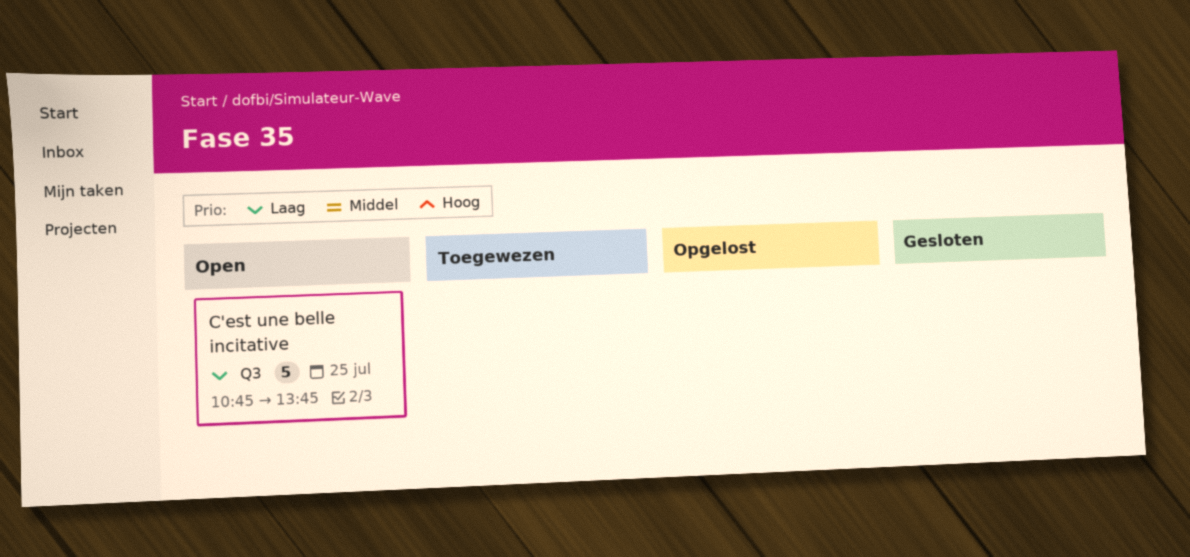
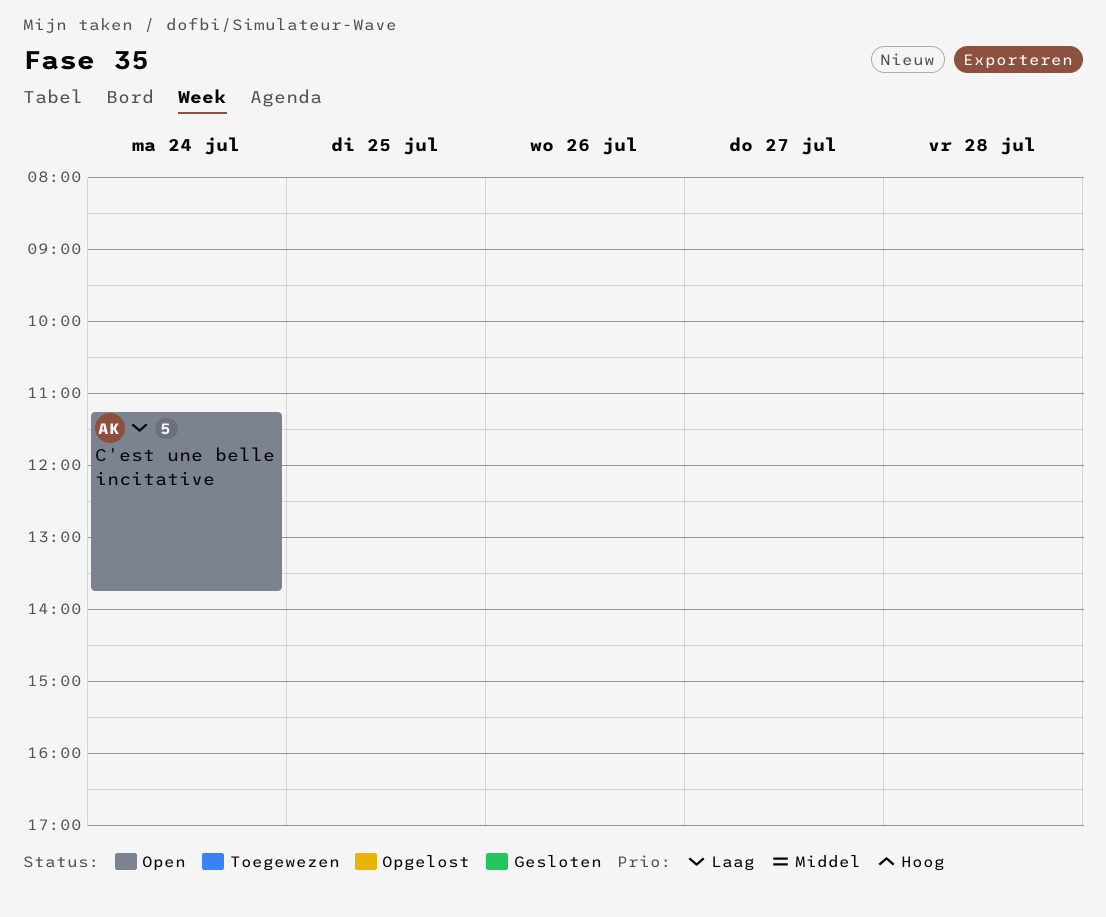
C'est une belle incitative, day: Jul 25 -> Jul 24
C'est une belle incitative, begins: 10:45 -> 11:15

